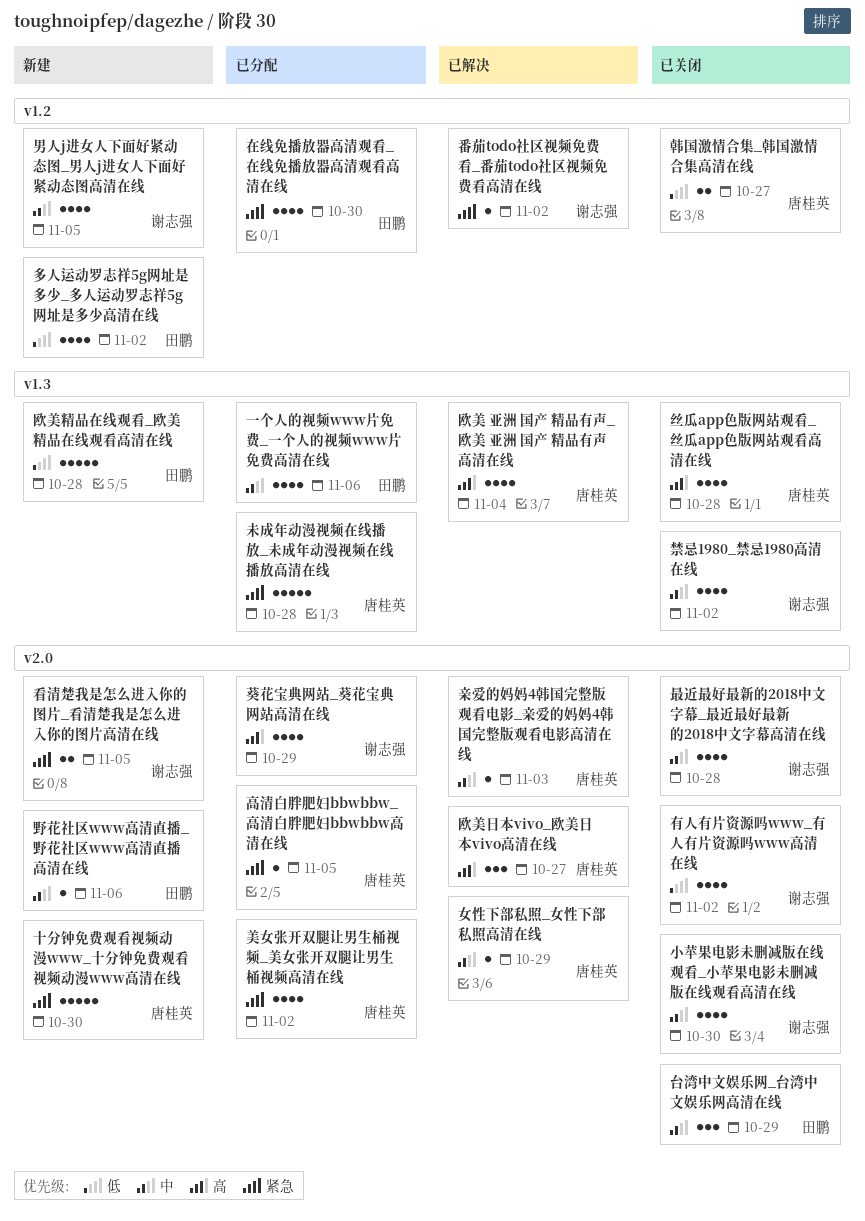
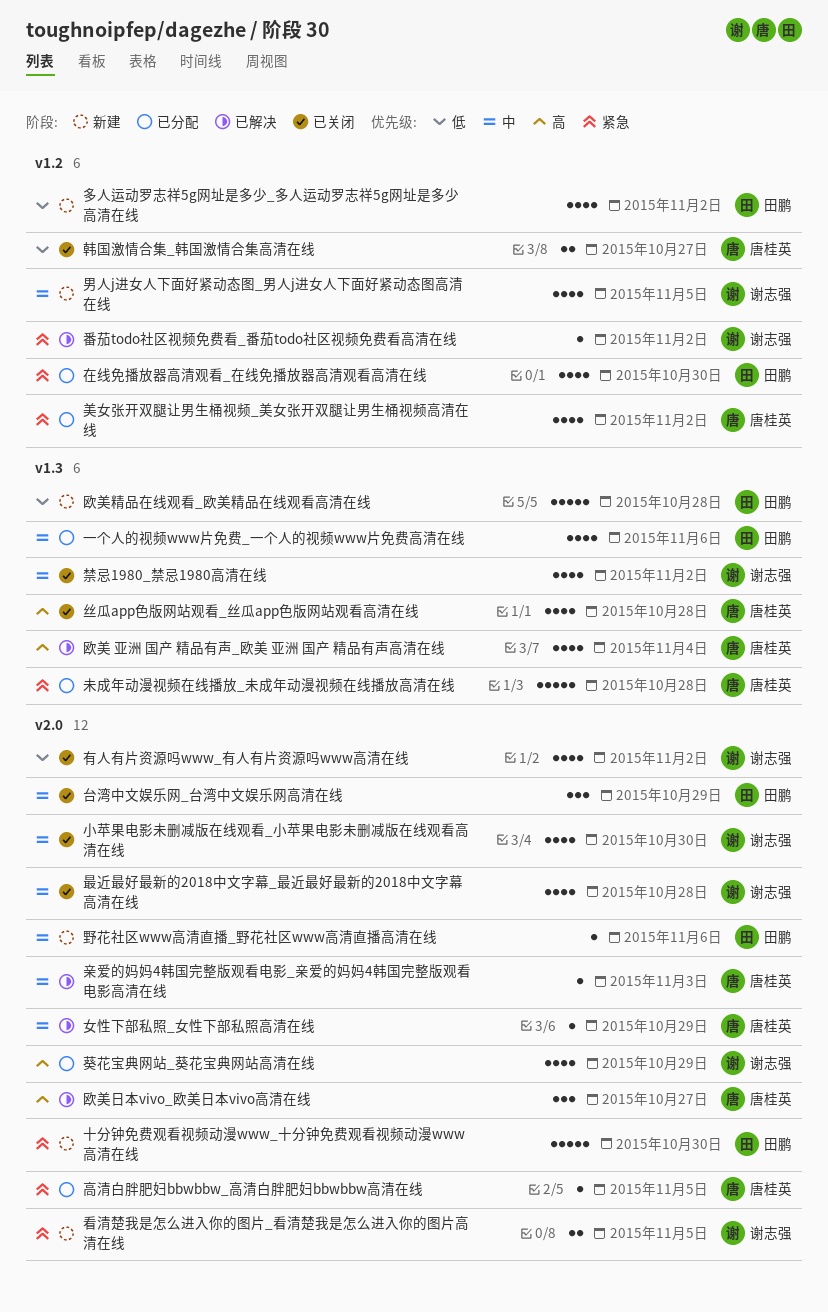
十分钟免费观看视频动漫www_十分钟免费观看视频动漫www高清在线, owner: 唐桂英 -> 田鹏
美女张开双腿让男生桶视频_美女张开双腿让男生桶视频高清在线, label: v2.0 -> v1.2

